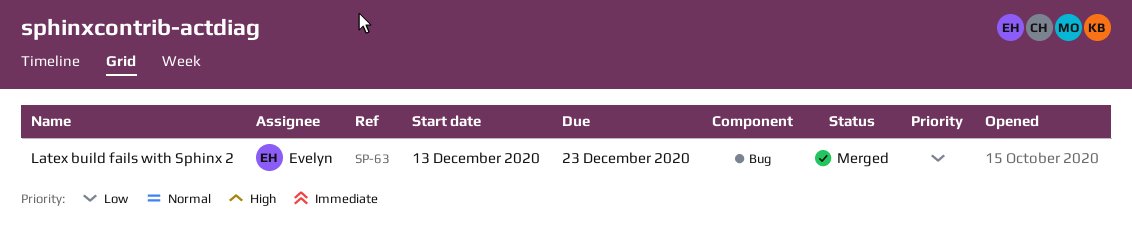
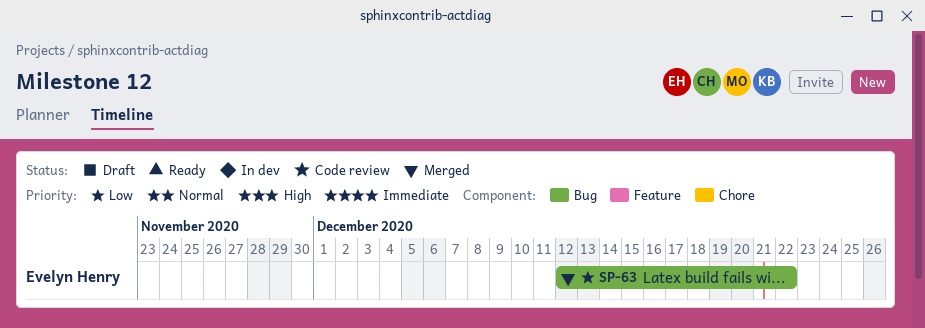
SP-63, start: Dec 13 -> Dec 12
SP-63, due: Dec 23 -> Dec 22

